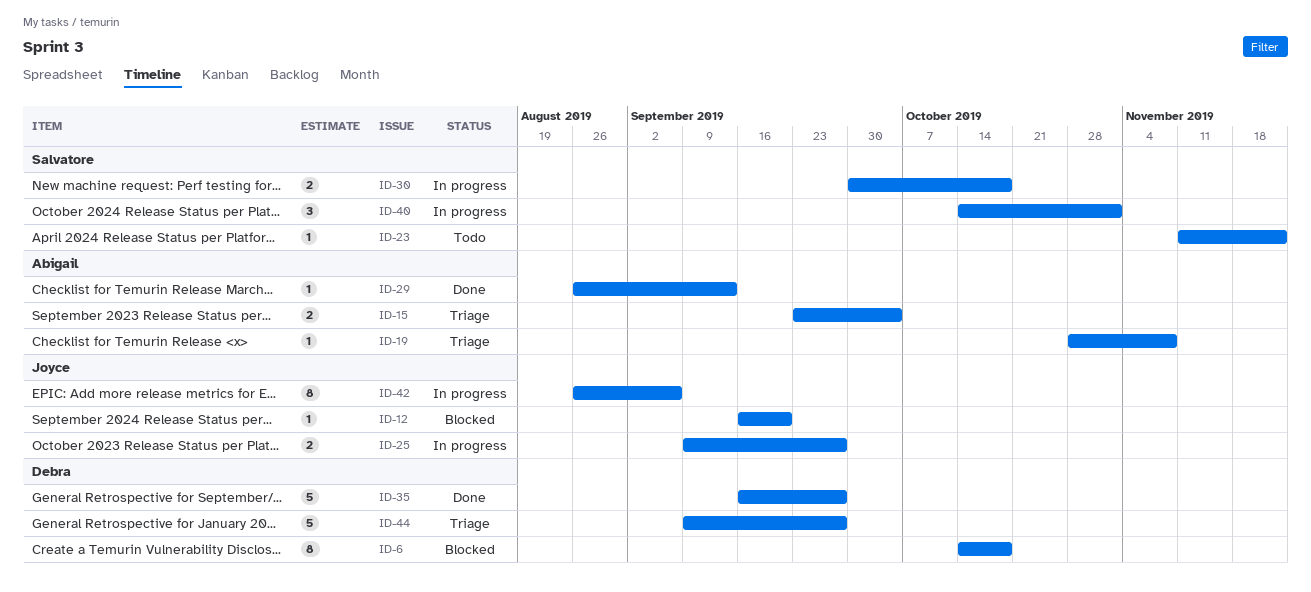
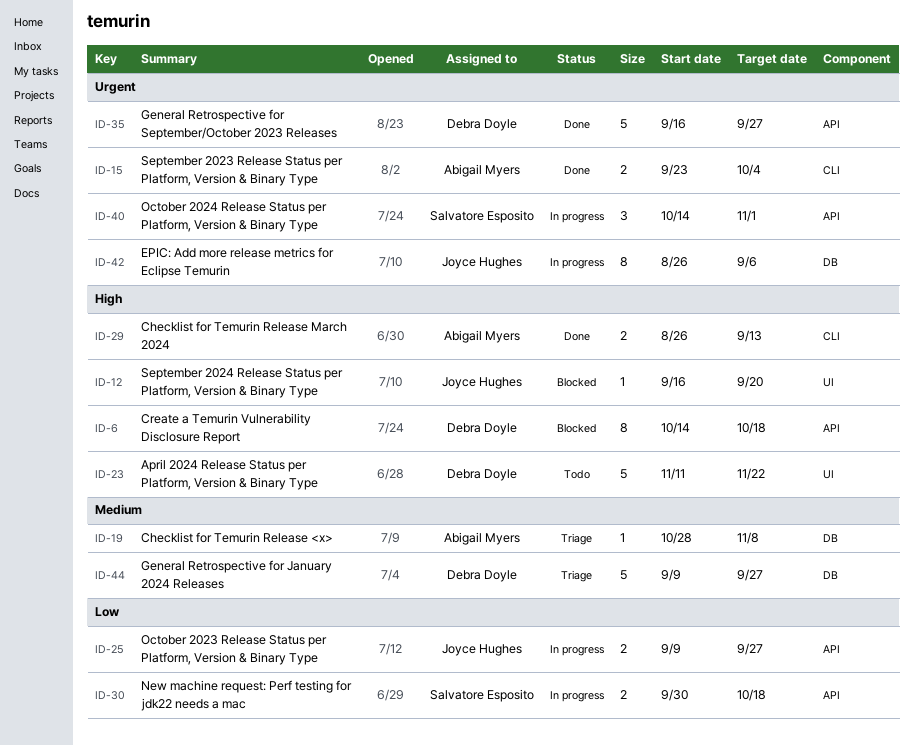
ID-15, status: Triage -> Done
ID-23, owner: Salvatore Esposito -> Debra Doyle
ID-23, estimate: 1 -> 5
ID-29, estimate: 1 -> 2

